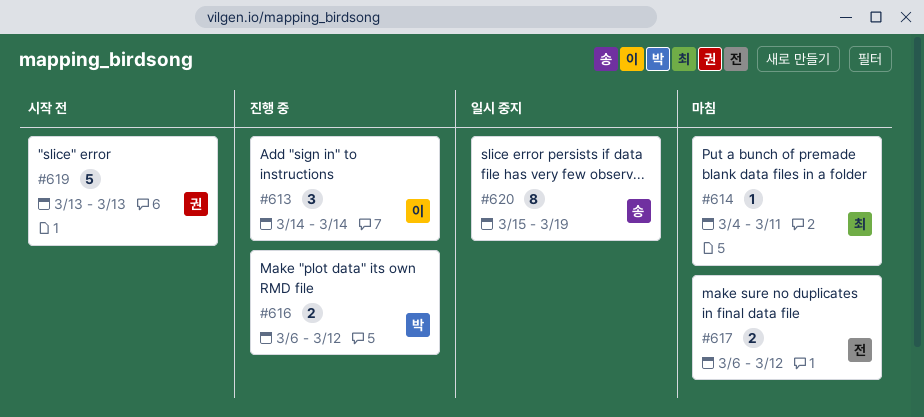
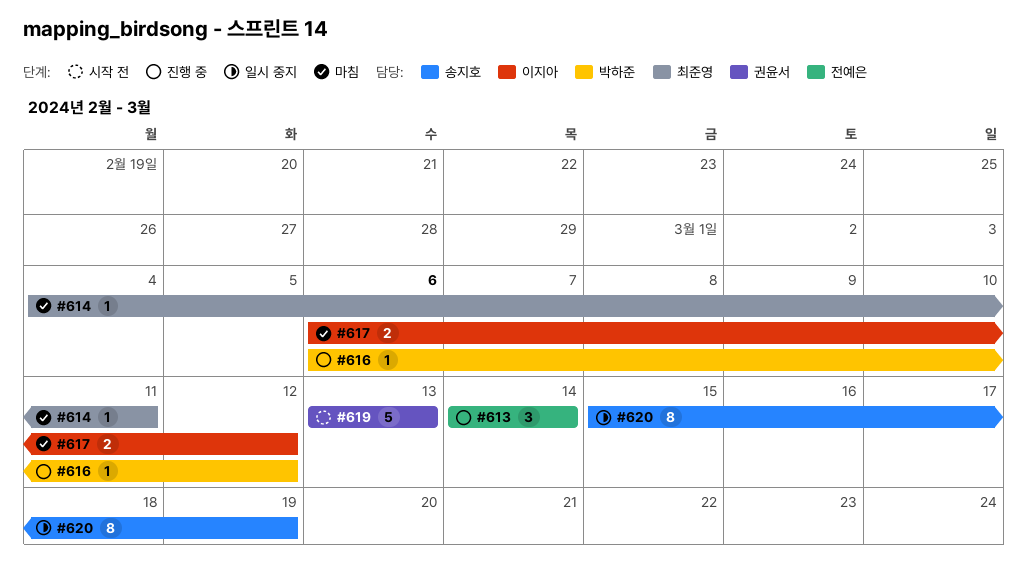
#613, owner: 이지아 -> 전예은
#616, estimate: 2 -> 1
#617, owner: 전예은 -> 이지아

